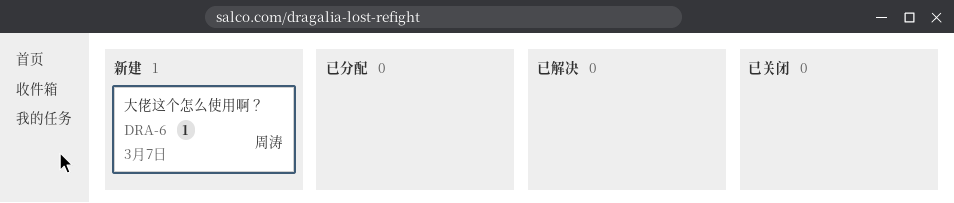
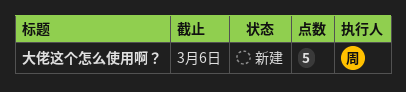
大佬这个怎么使用啊？, estimate: 1 -> 5
大佬这个怎么使用啊？, due: Mar 7 -> Mar 6

